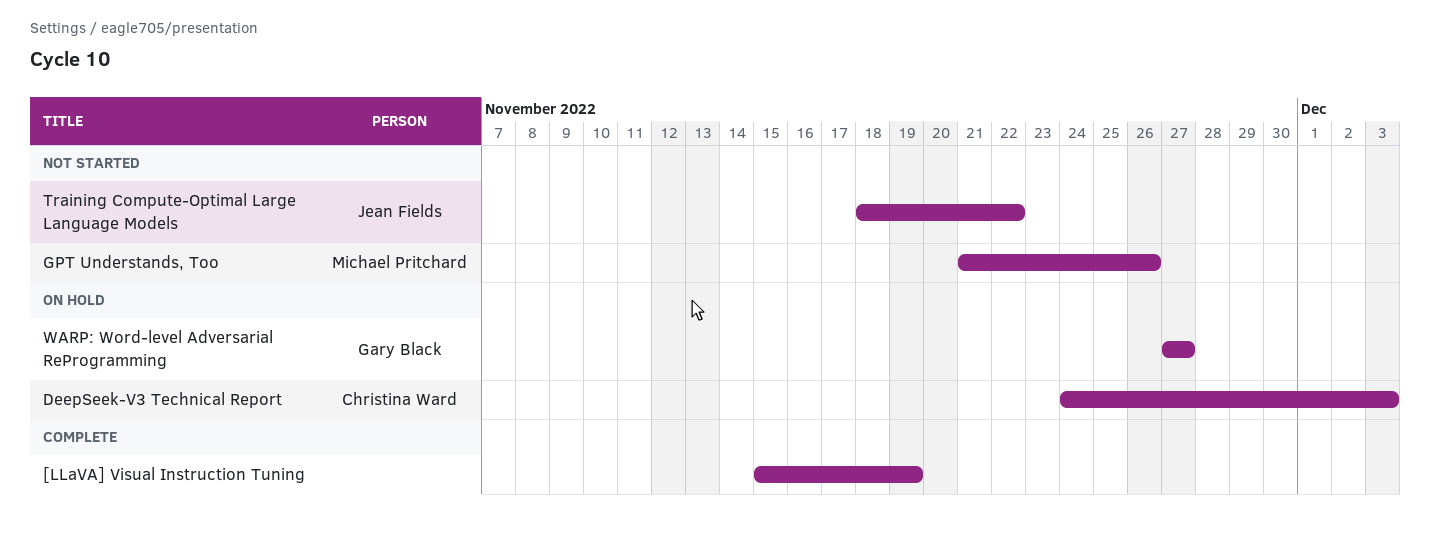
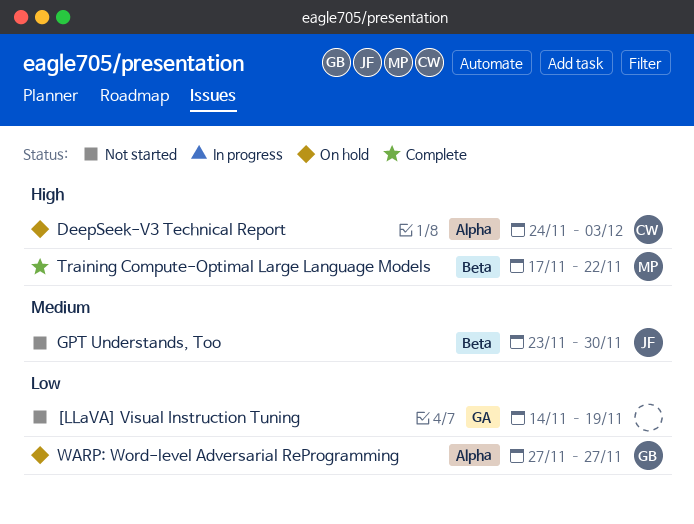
[LLaVA] Visual Instruction Tuning, status: Complete -> Not started
[LLaVA] Visual Instruction Tuning, start: Nov 15 -> Nov 14
GPT Understands, Too, owner: Michael Pritchard -> Jean Fields
GPT Understands, Too, start: Nov 21 -> Nov 23
GPT Understands, Too, due: Nov 26 -> Nov 30
Training Compute-Optimal Large Language Models, status: Not started -> Complete
Training Compute-Optimal Large Language Models, owner: Jean Fields -> Michael Pritchard
Training Compute-Optimal Large Language Models, start: Nov 18 -> Nov 17

